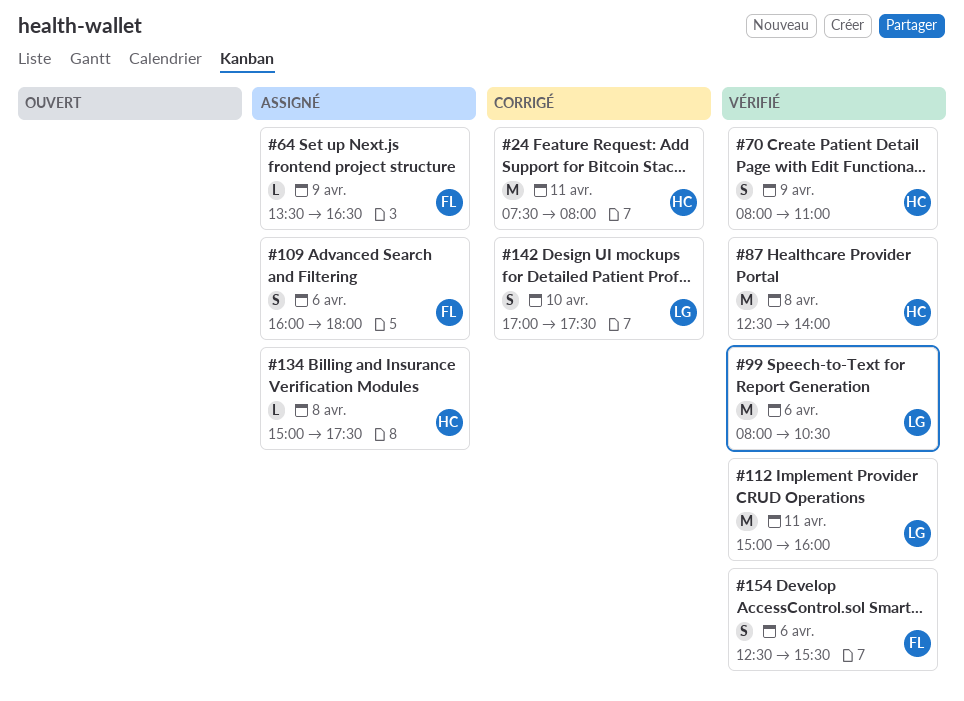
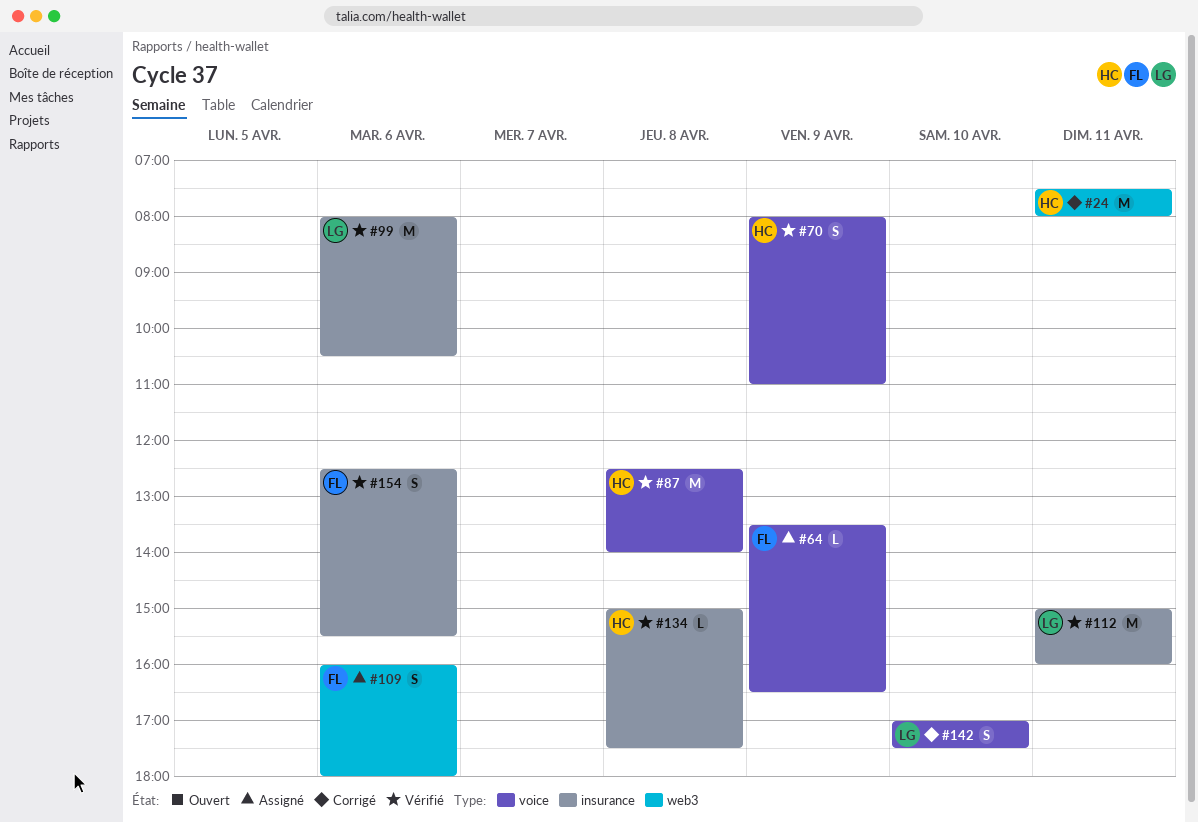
#134, status: Assigné -> Vérifié

